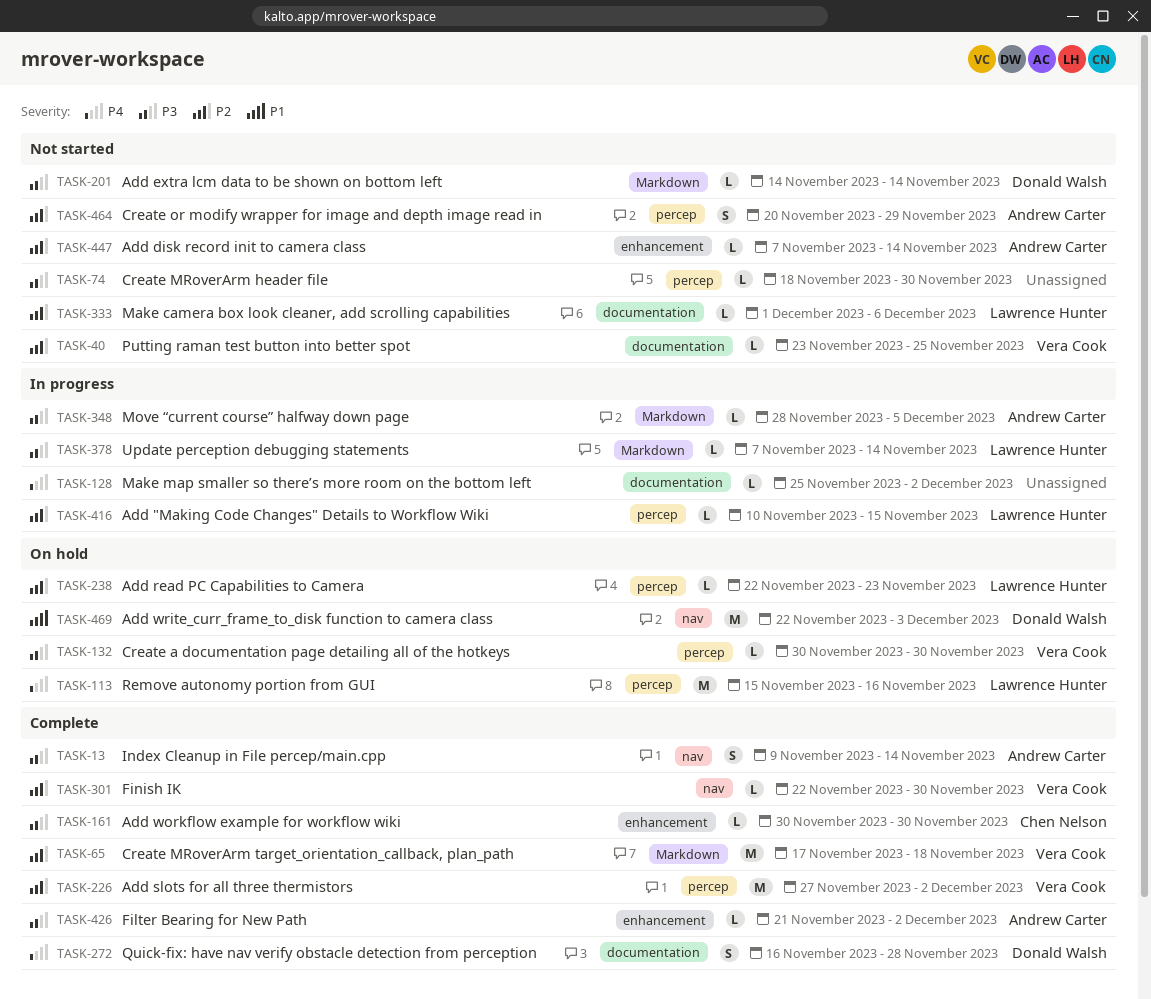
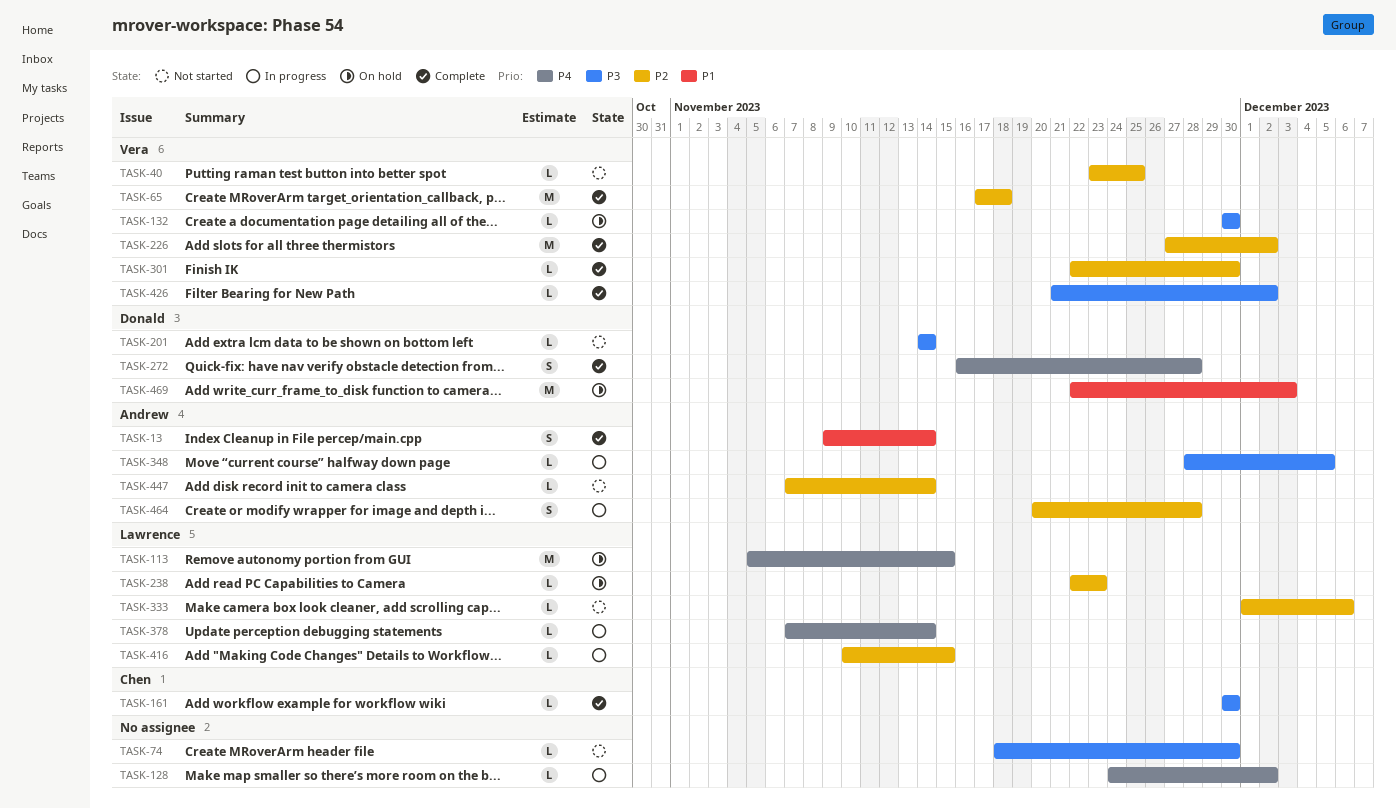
TASK-13, priority: P3 -> P1
TASK-113, start: Nov 15 -> Nov 5
TASK-113, due: Nov 16 -> Nov 15
TASK-128, start: Nov 25 -> Nov 24
TASK-378, priority: P3 -> P4
TASK-426, owner: Andrew Carter -> Vera Cook
TASK-464, status: Not started -> In progress
TASK-464, due: Nov 29 -> Nov 28

